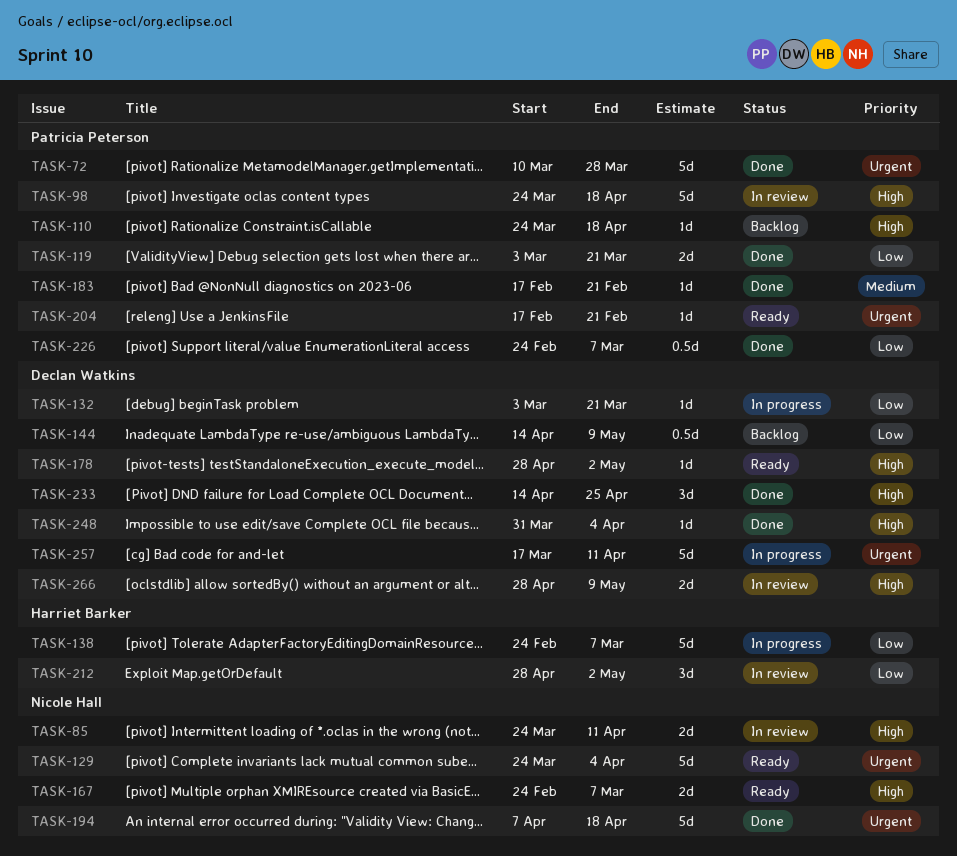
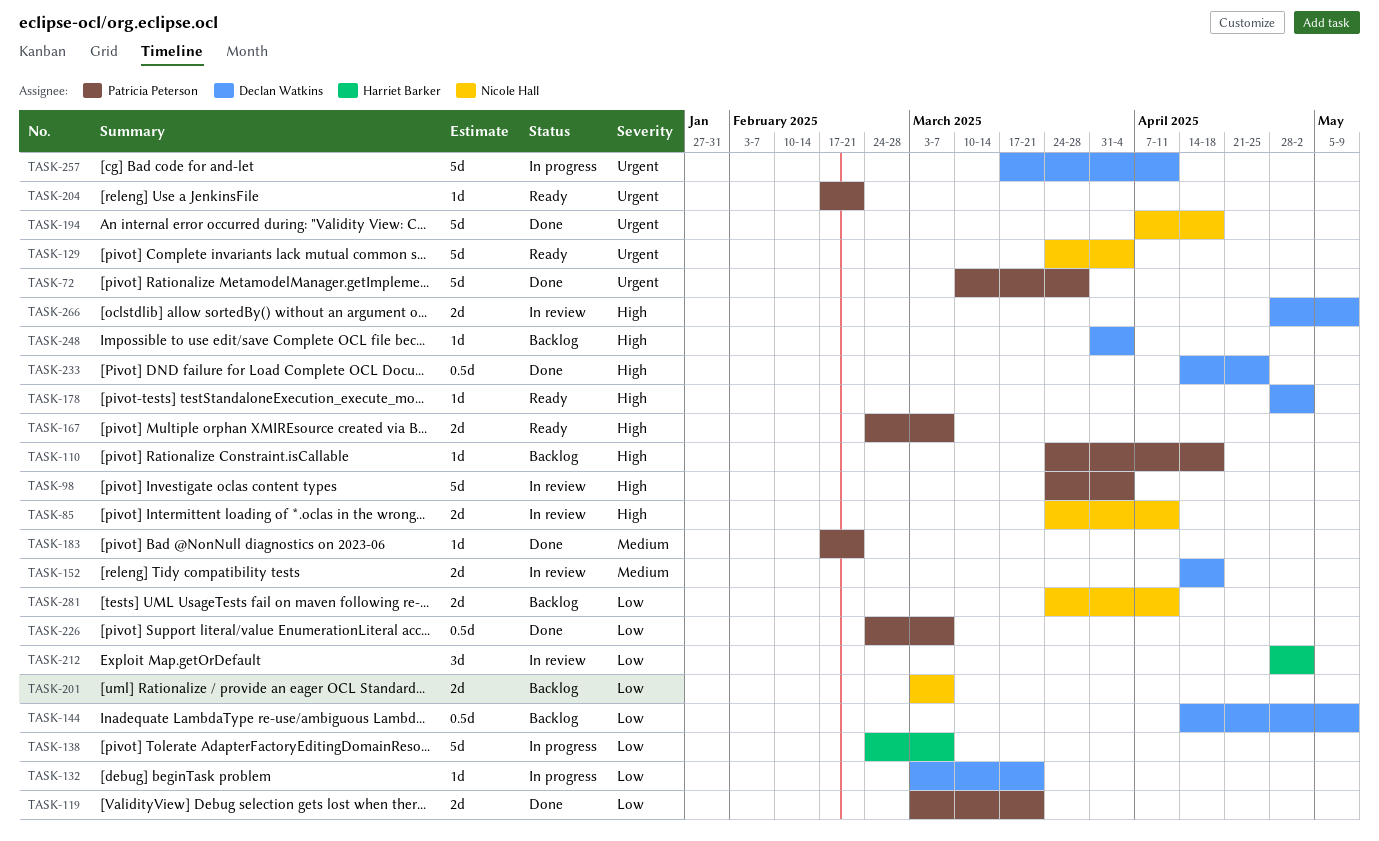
TASK-98, due: Apr 18 -> Apr 4
TASK-152: none -> present
TASK-167, owner: Nicole Hall -> Patricia Peterson
TASK-201: none -> present
TASK-233, estimate: 3d -> 0.5d
TASK-248, status: Done -> Backlog
TASK-281: none -> present

